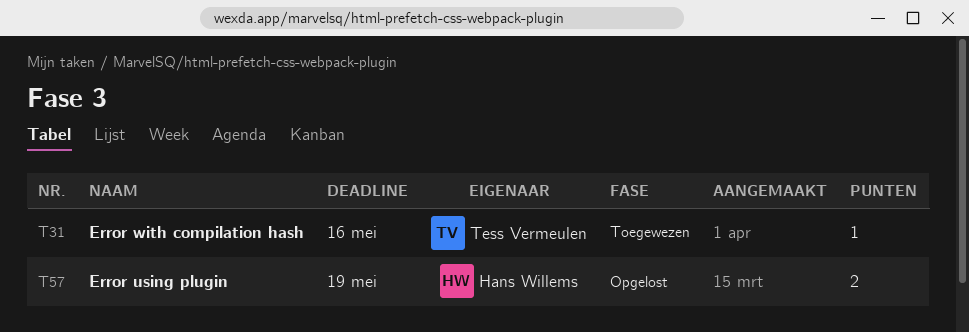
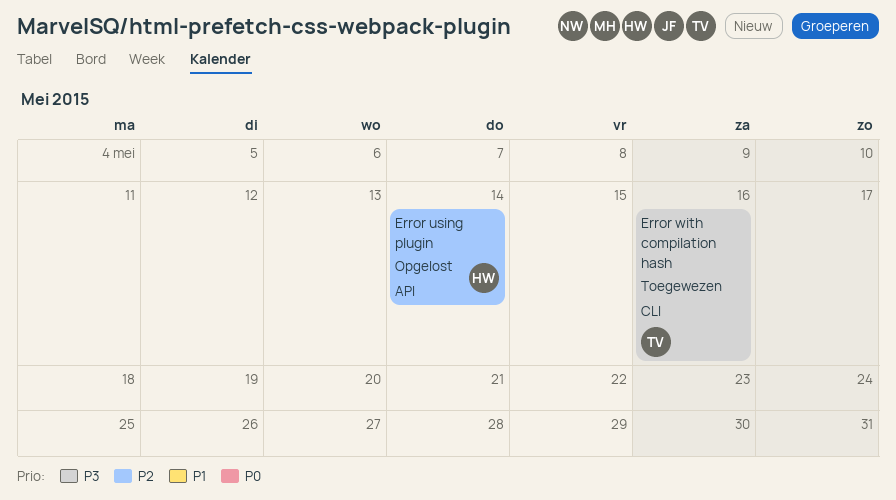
Error using plugin, due: May 19 -> May 14

